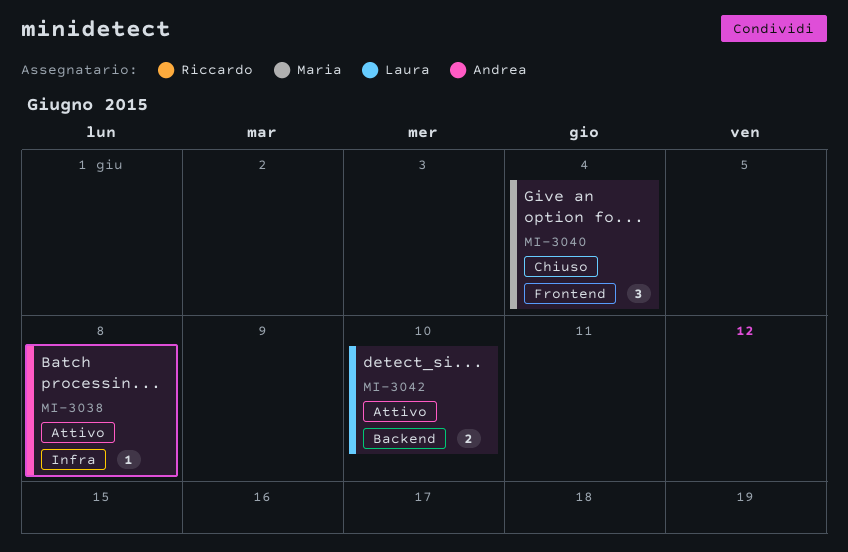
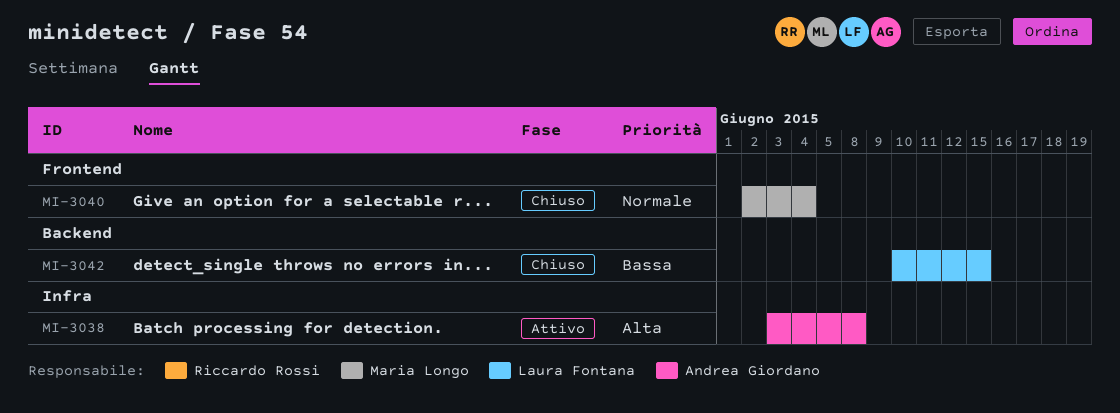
MI-3042, status: Attivo -> Chiuso
MI-3042, due: Jun 10 -> Jun 15

